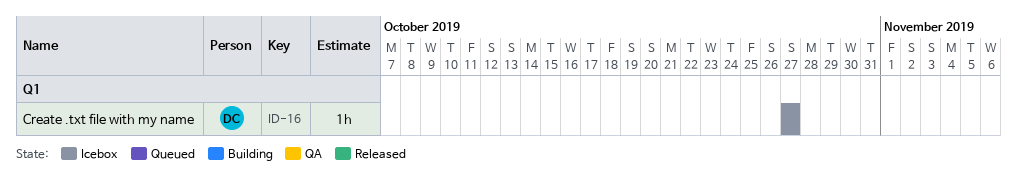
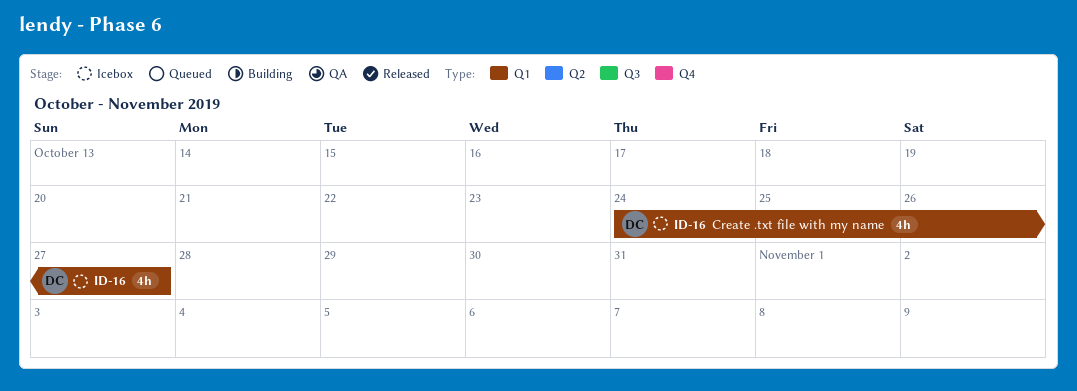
ID-16, estimate: 1h -> 4h
ID-16, start: Oct 27 -> Oct 24

